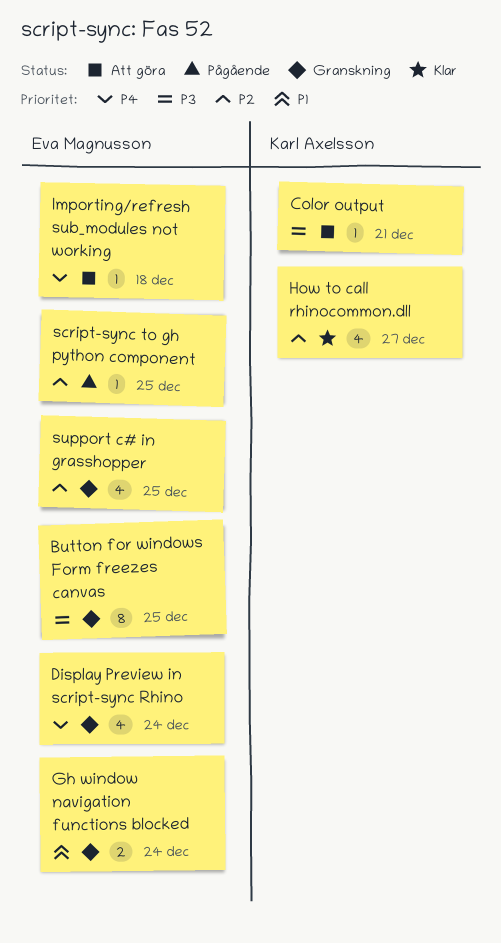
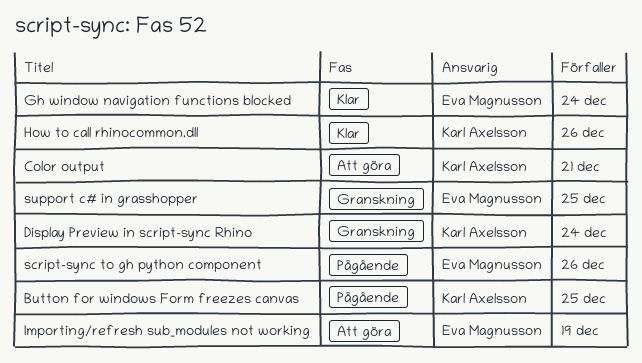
Button for windows Form freezes canvas, status: Granskning -> Pågående
Button for windows Form freezes canvas, owner: Eva Magnusson -> Karl Axelsson
Display Preview in script-sync Rhino, owner: Eva Magnusson -> Karl Axelsson
Gh window navigation functions blocked, status: Granskning -> Klar
How to call rhinocommon.dll, due: Dec 27 -> Dec 26
Importing/refresh sub_modules not working, due: Dec 18 -> Dec 19
script-sync to gh python component, due: Dec 25 -> Dec 26

